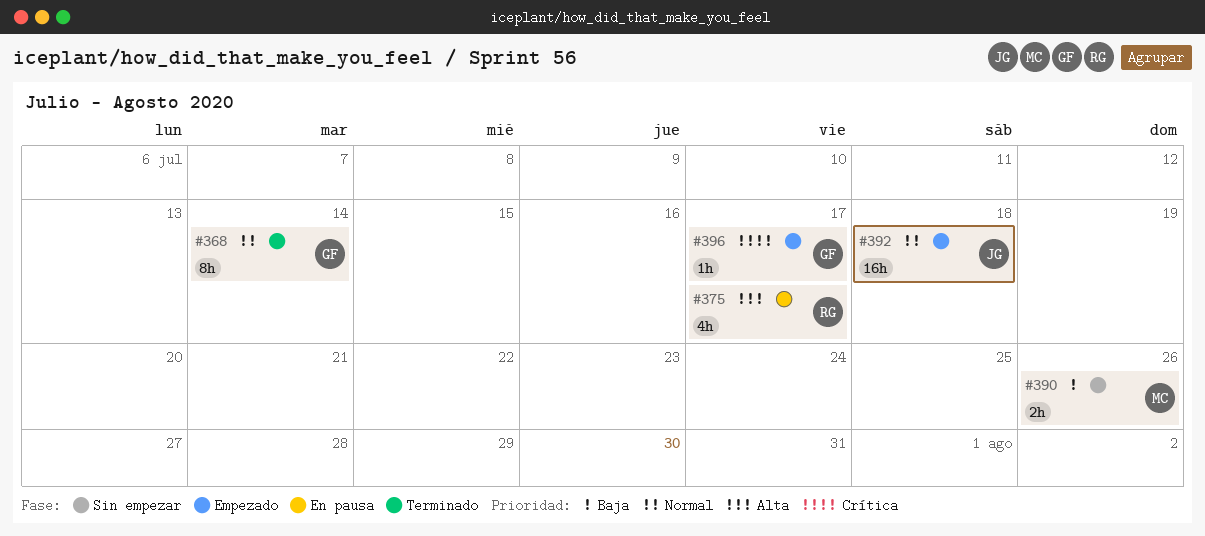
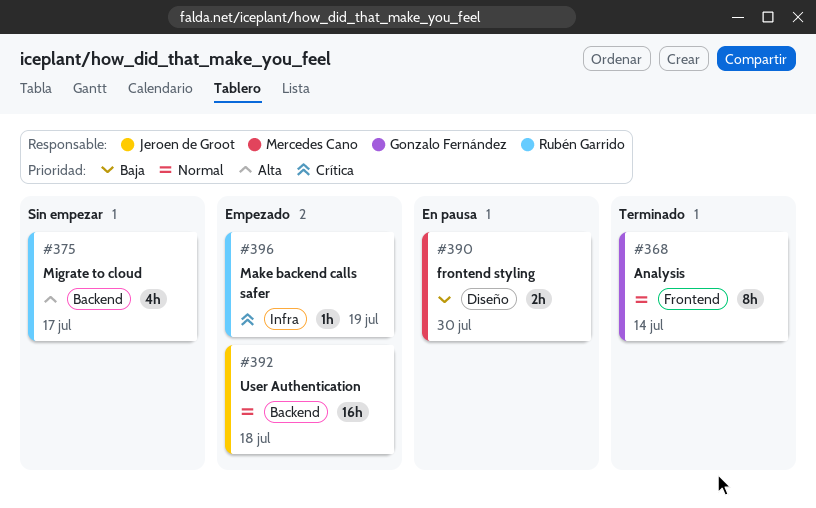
#375, status: En pausa -> Sin empezar
#390, status: Sin empezar -> En pausa
#390, due: Jul 26 -> Jul 30
#396, owner: Gonzalo Fernández -> Rubén Garrido
#396, due: Jul 17 -> Jul 19

